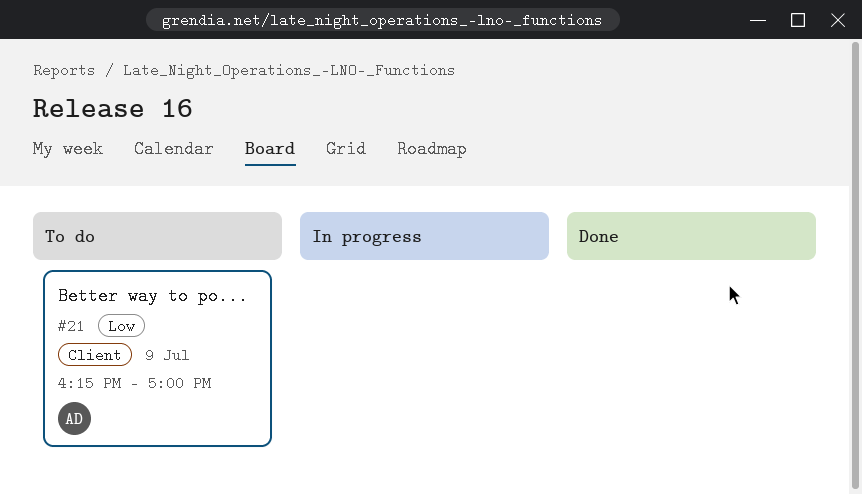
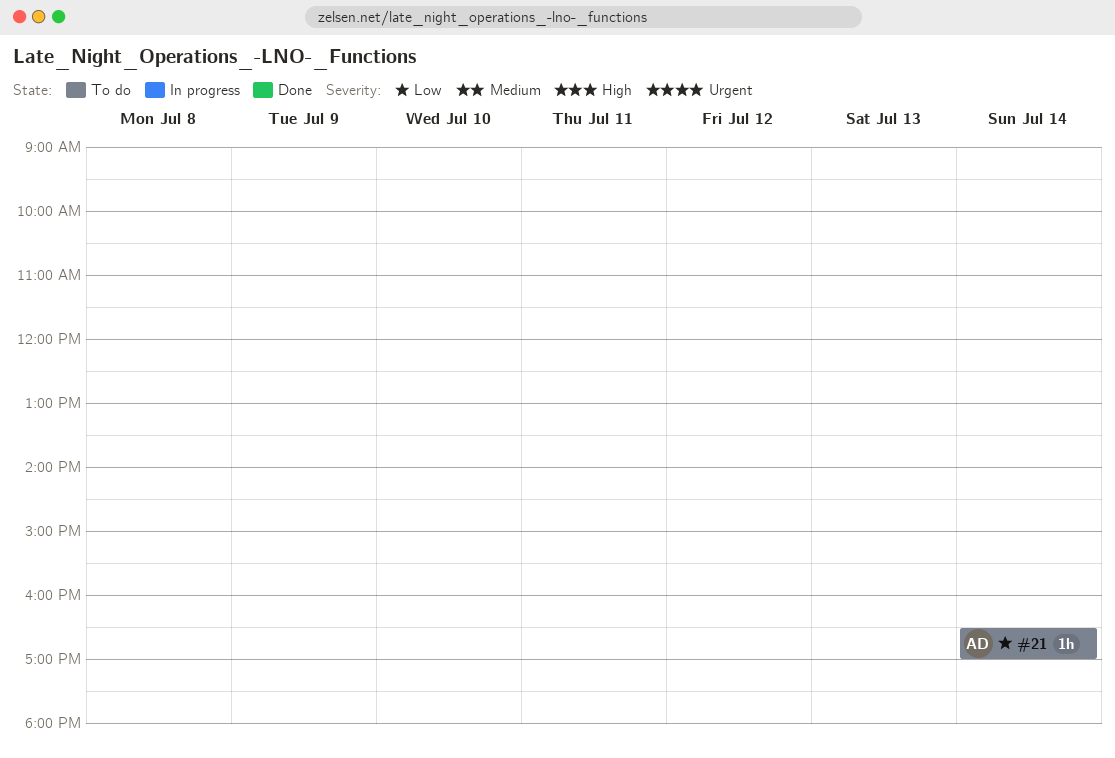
#21, day: Jul 9 -> Jul 14
#21, begins: 16:15 -> 16:30

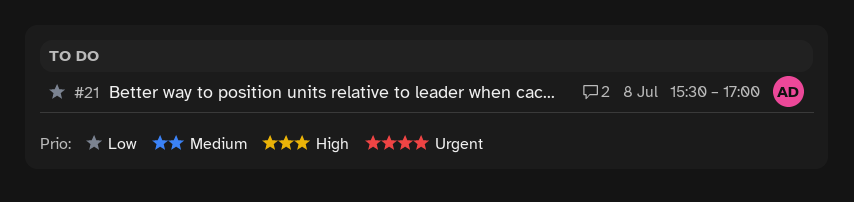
#21, day: Jul 14 -> Jul 8
#21, begins: 16:30 -> 15:30

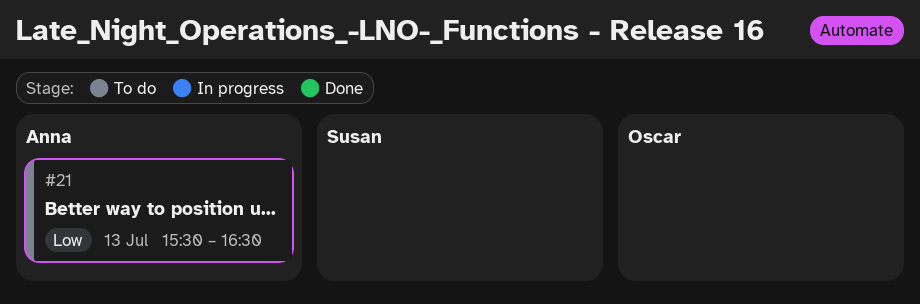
#21, day: Jul 8 -> Jul 13
#21, ends: 17:00 -> 16:30

